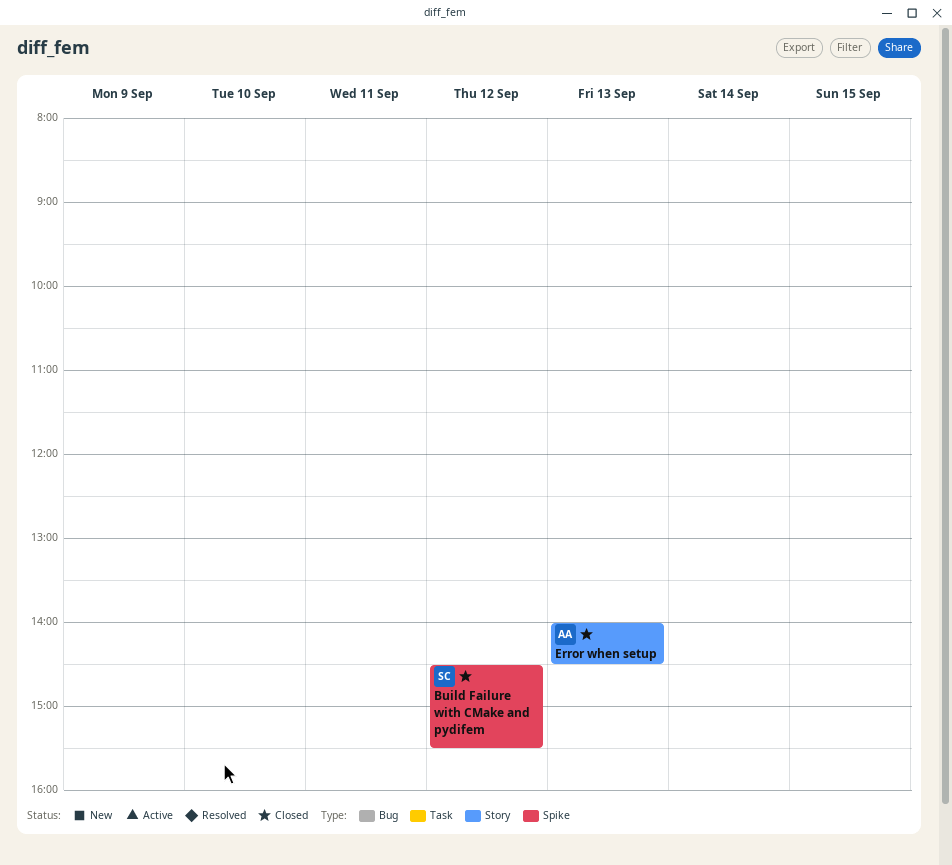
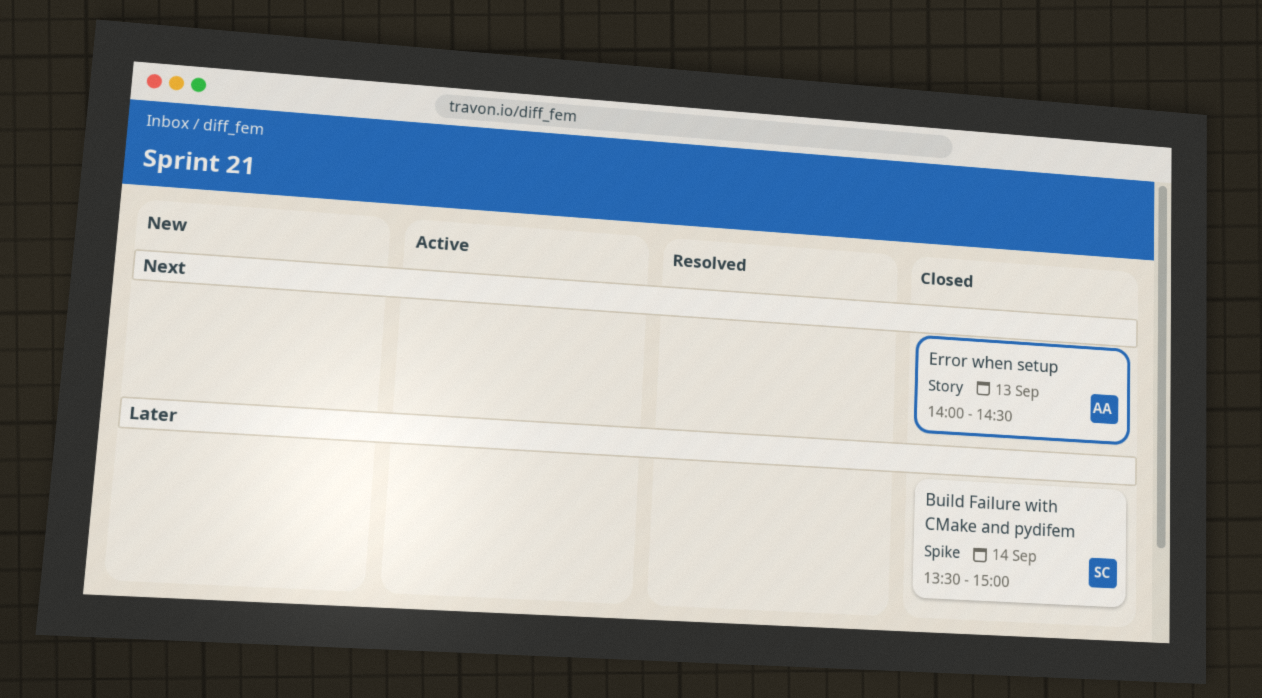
Build Failure with CMake and pydifem, day: Sep 12 -> Sep 14
Build Failure with CMake and pydifem, begins: 14:30 -> 13:30
Build Failure with CMake and pydifem, ends: 15:30 -> 15:00

